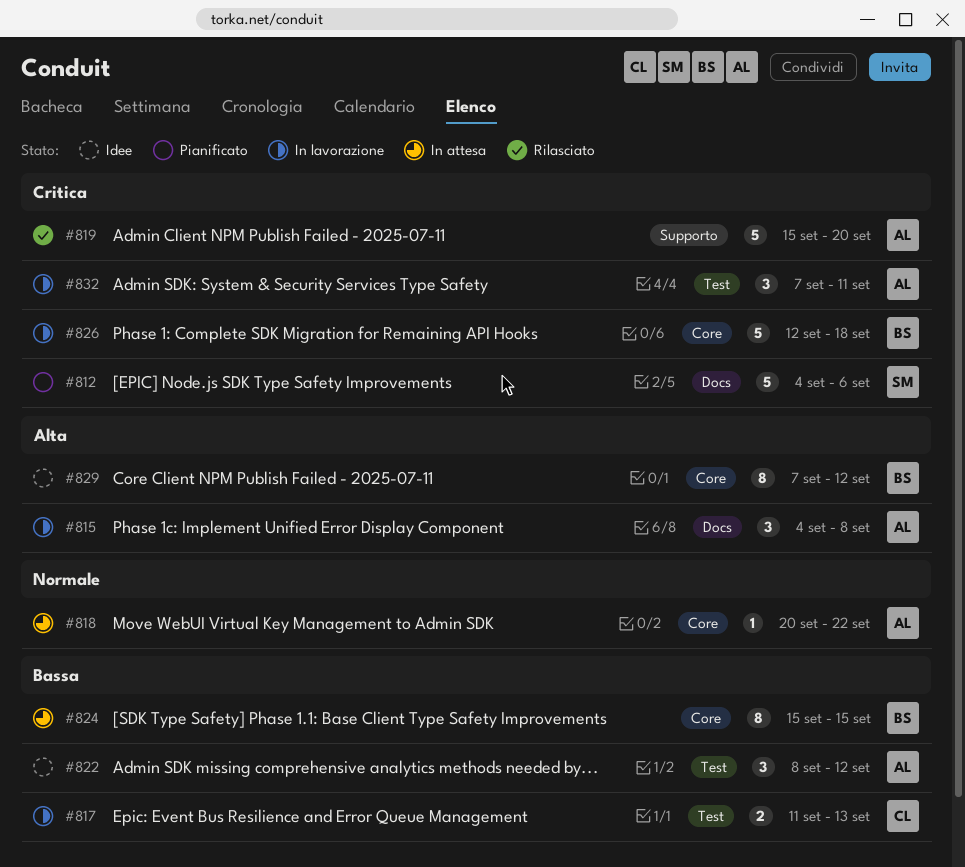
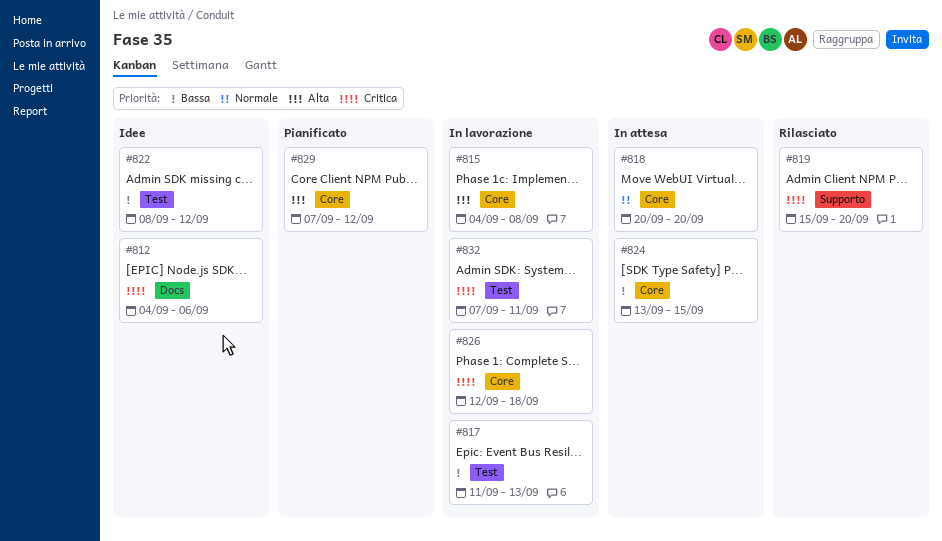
#812, status: Pianificato -> Idee
#815, label: Docs -> Core
#818, due: Sep 22 -> Sep 20
#824, start: Sep 15 -> Sep 13
#829, status: Idee -> Pianificato

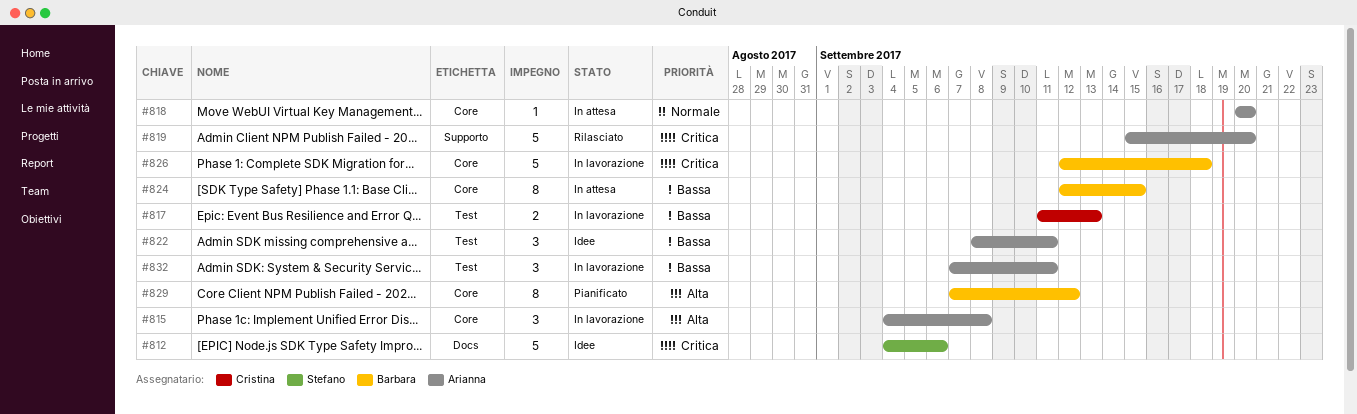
#822, due: Sep 12 -> Sep 11
#824, start: Sep 13 -> Sep 12
#832, priority: Critica -> Bassa

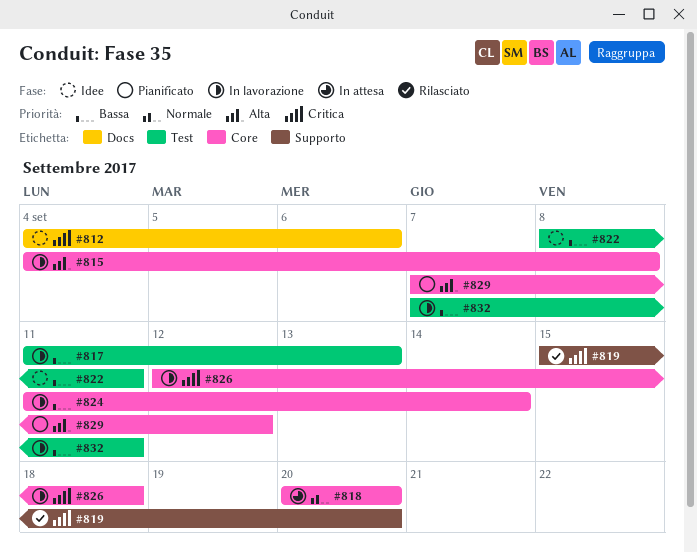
#824, status: In attesa -> In lavorazione
#824, start: Sep 12 -> Sep 11
#824, due: Sep 15 -> Sep 14

